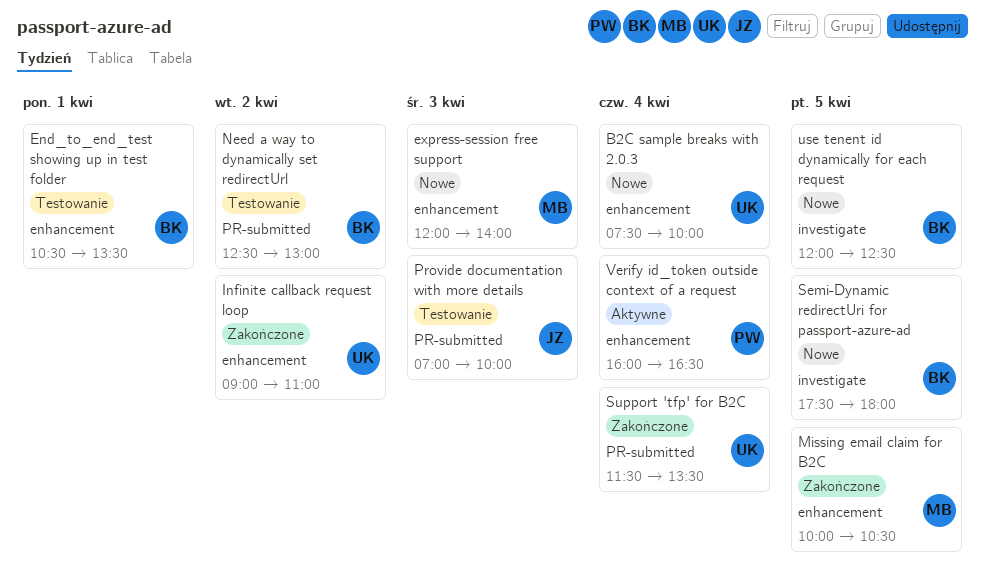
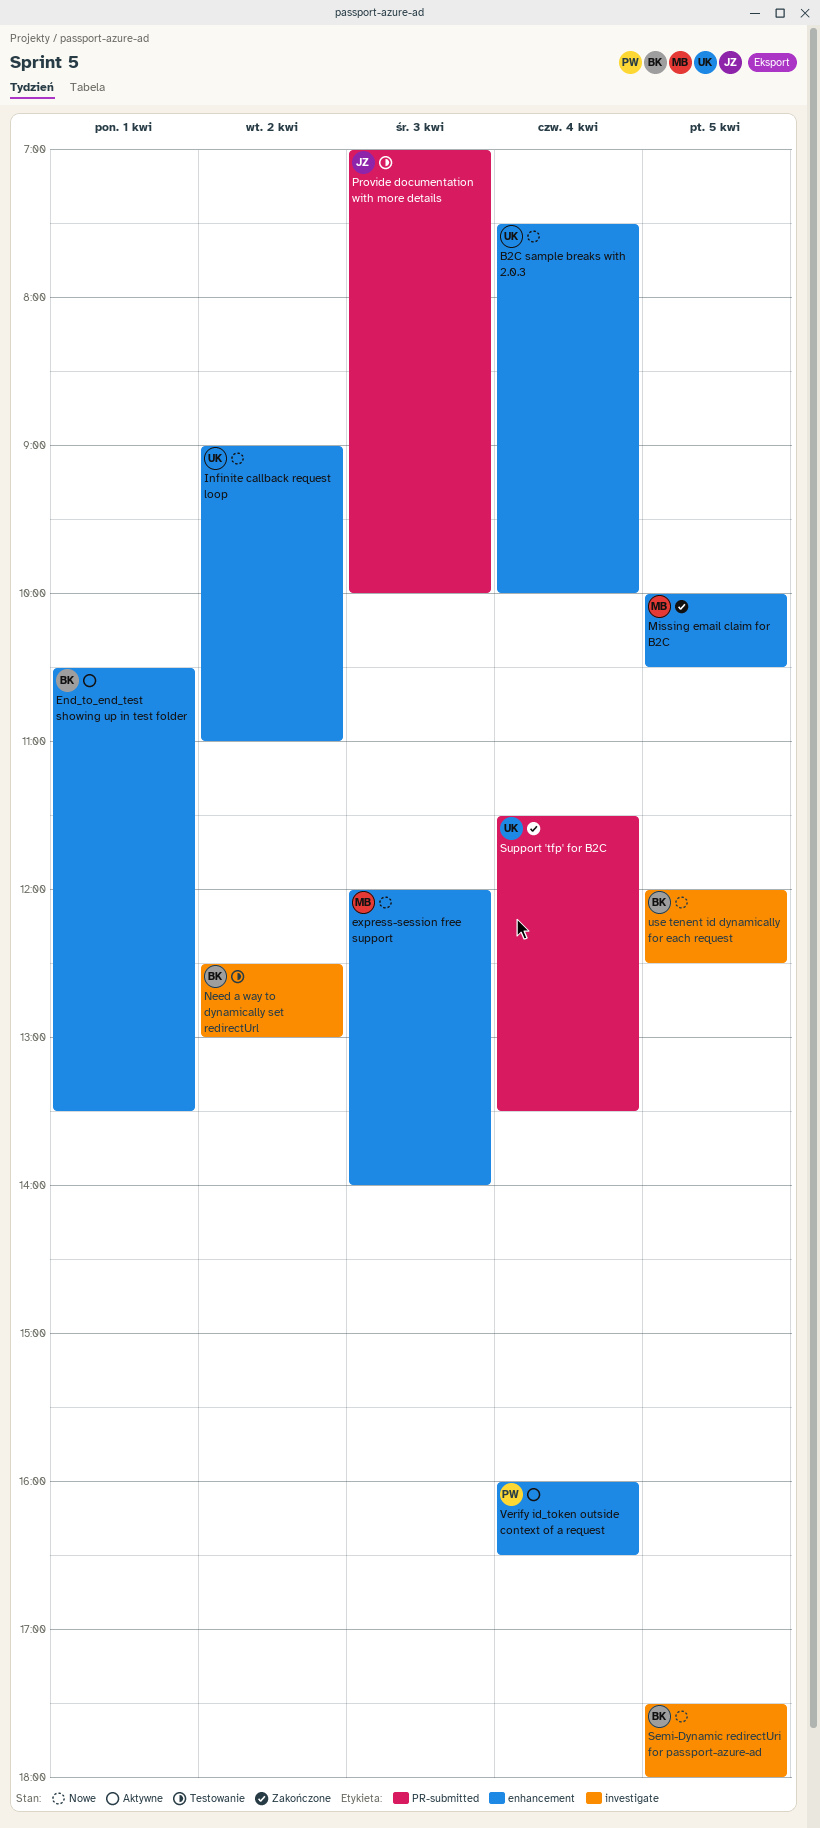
End_to_end_test showing up in test folder, status: Testowanie -> Aktywne
Infinite callback request loop, status: Zakończone -> Nowe
Need a way to dynamically set redirectUrl, label: PR-submitted -> investigate

